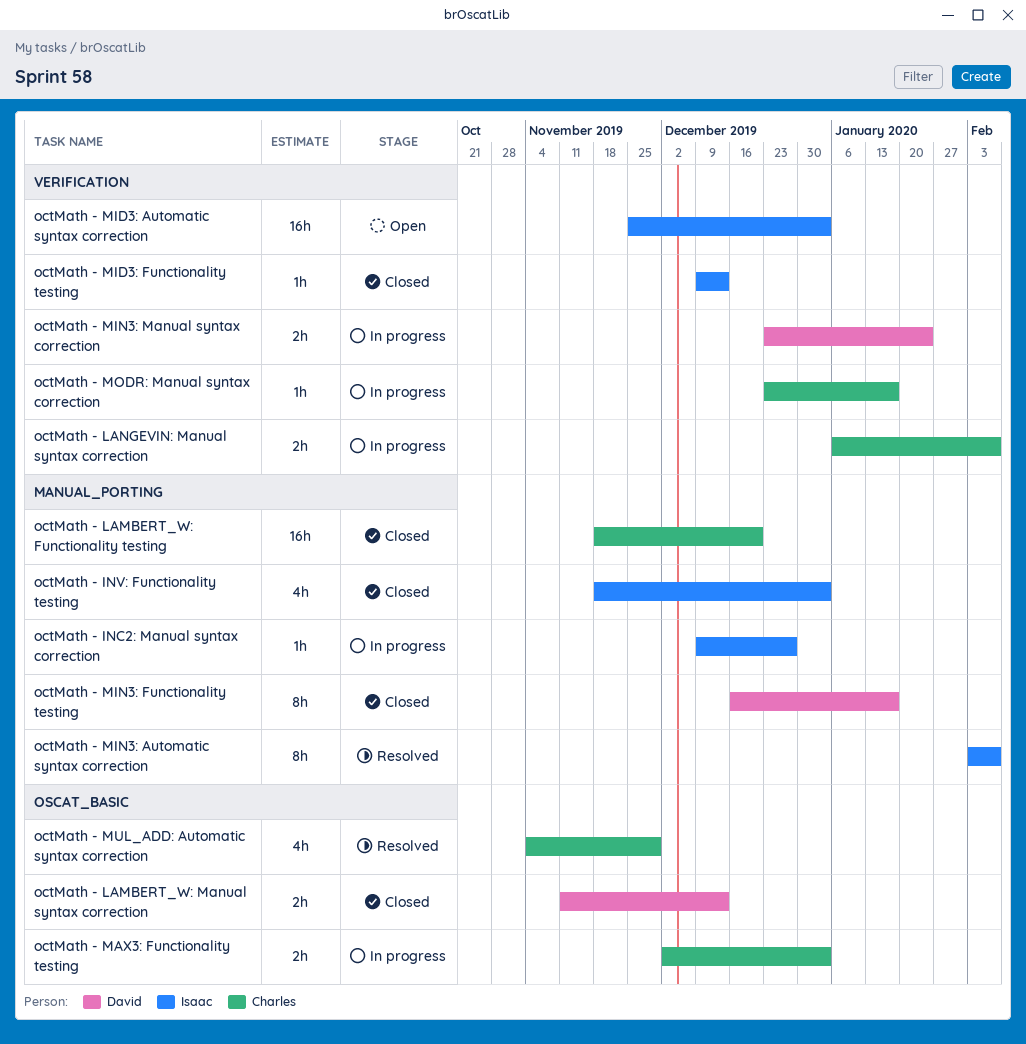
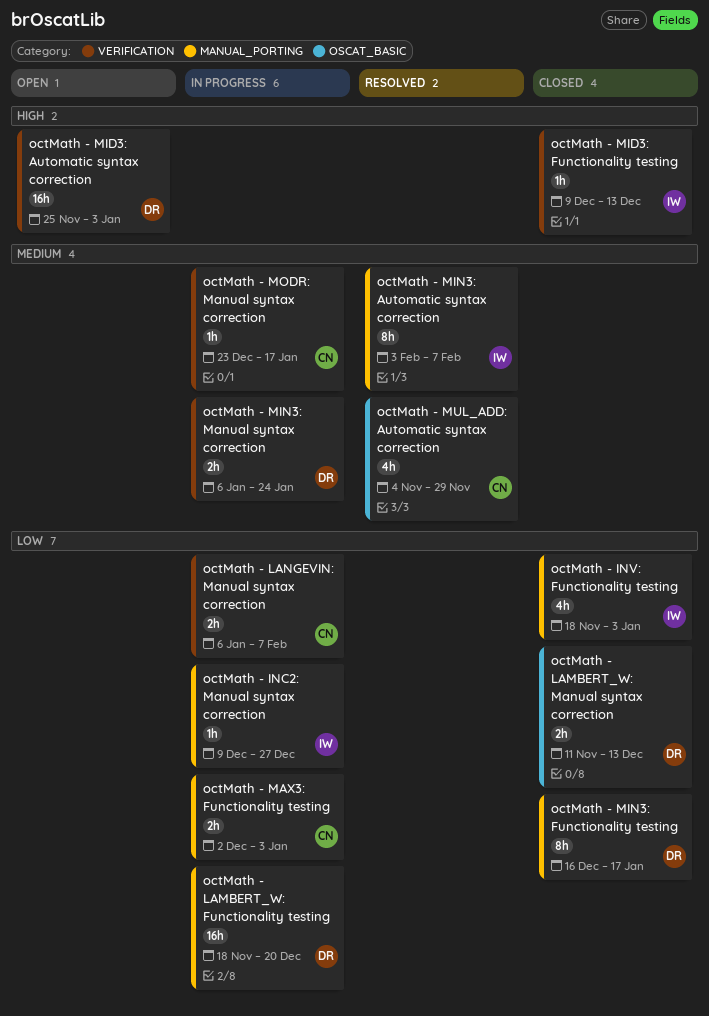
octMath - LAMBERT_W: Functionality testing, status: Closed -> In progress
octMath - LAMBERT_W: Functionality testing, owner: Charles -> David
octMath - MAX3: Functionality testing, label: OSCAT_BASIC -> MANUAL_PORTING
octMath - MID3: Automatic syntax correction, owner: Isaac -> David
octMath - MIN3: Manual syntax correction, start: Dec 23 -> Jan 6

